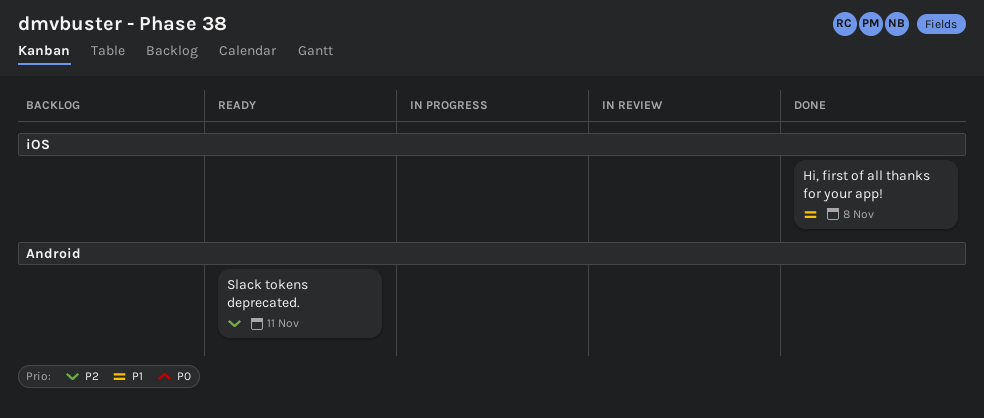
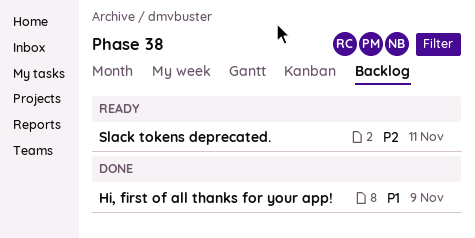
Hi, first of all thanks for your app!, due: Nov 8 -> Nov 9

